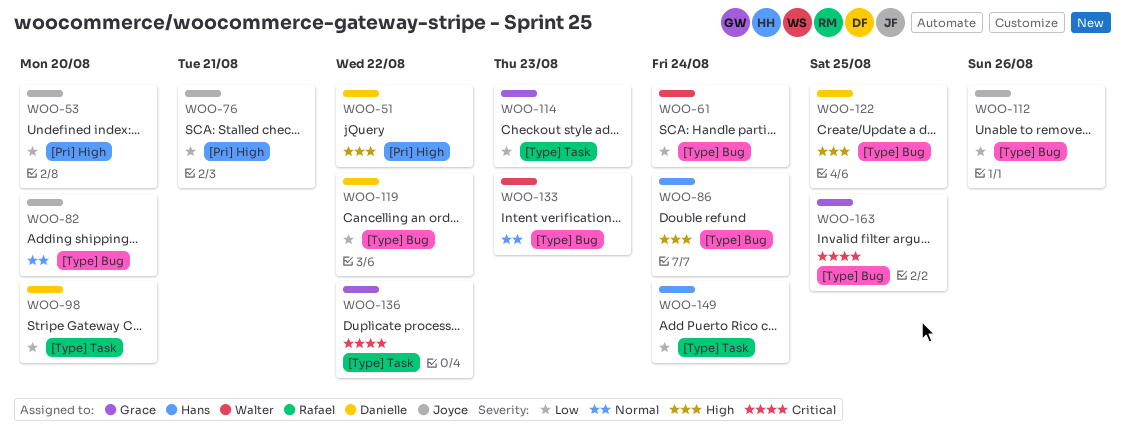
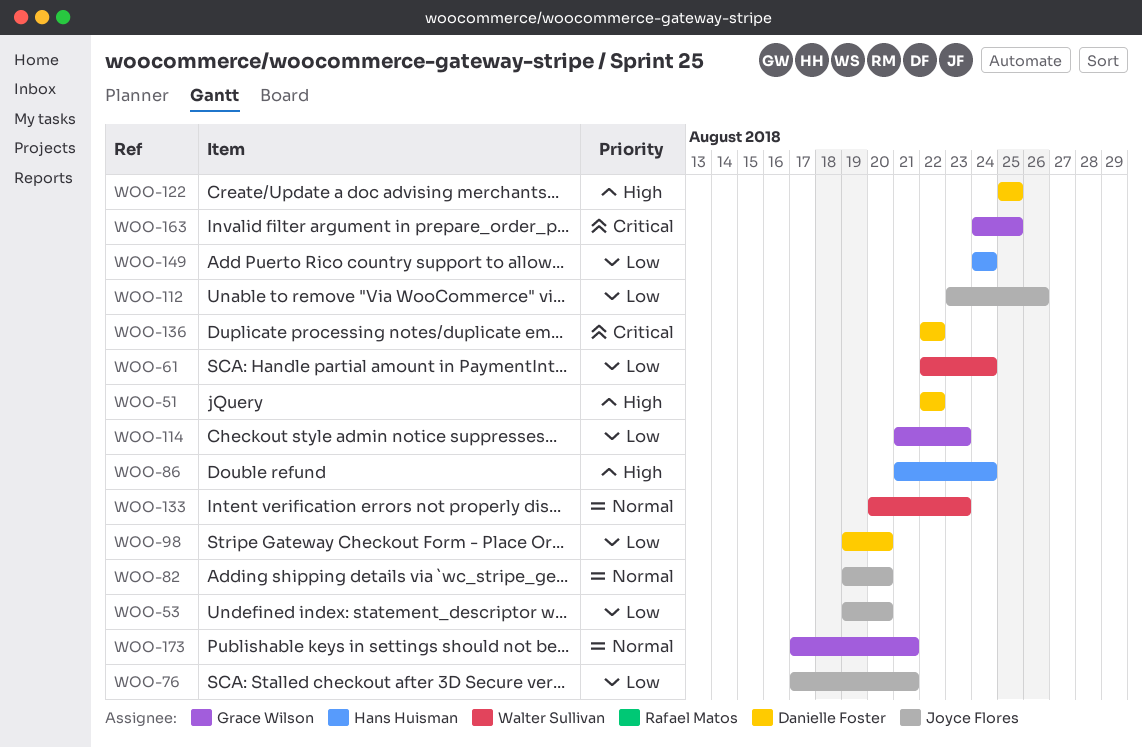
WOO-119: present -> none
WOO-136, owner: Grace Wilson -> Danielle Foster
WOO-173: none -> present

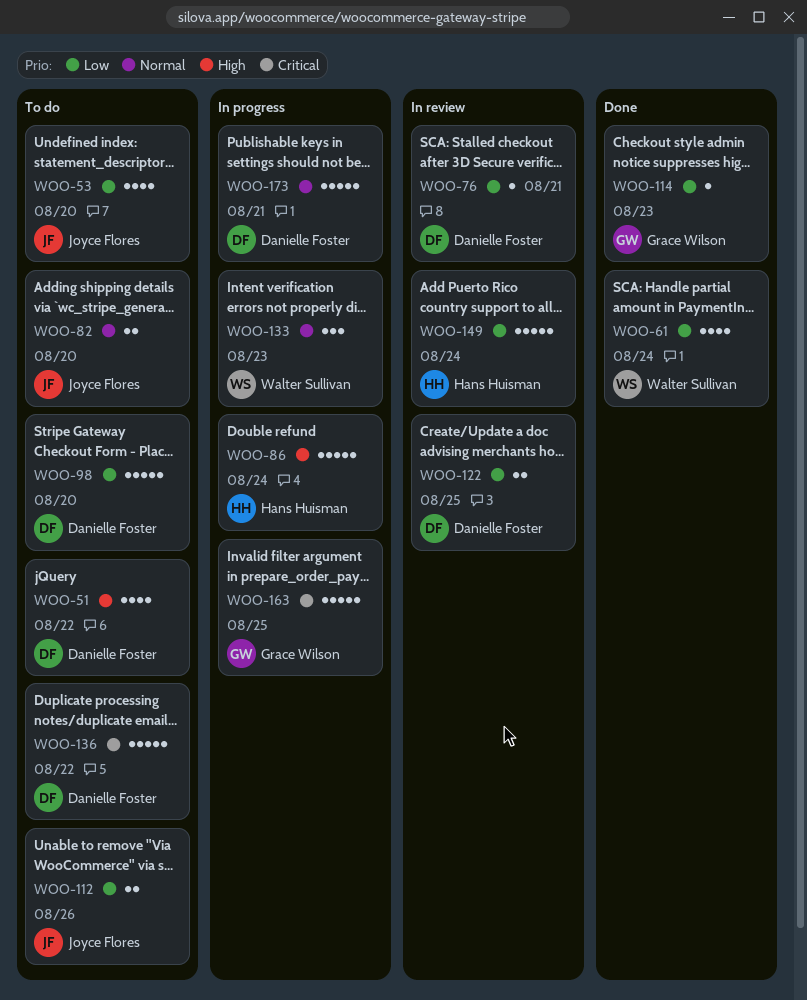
WOO-76, owner: Joyce Flores -> Danielle Foster
WOO-122, priority: High -> Low
WOO-173, owner: Grace Wilson -> Danielle Foster

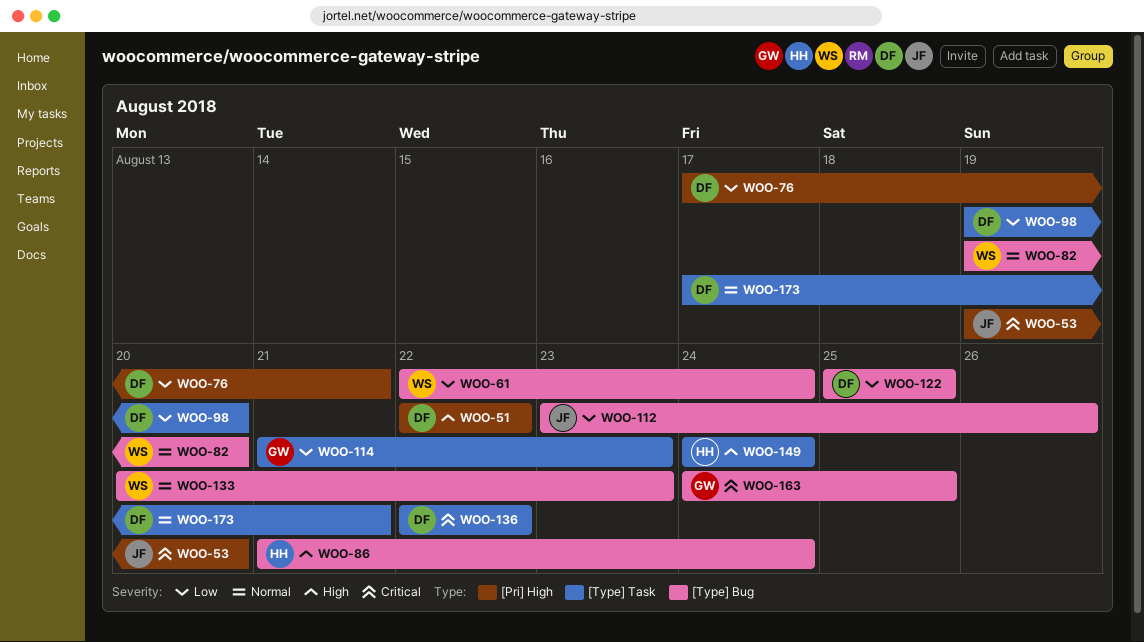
WOO-53, priority: Low -> Critical
WOO-82, owner: Joyce Flores -> Walter Sullivan
WOO-149, priority: Low -> High

